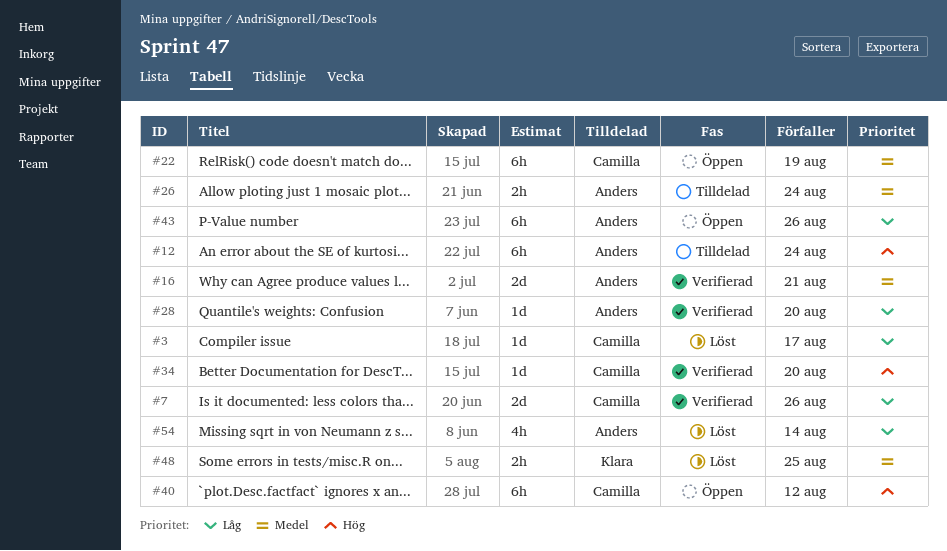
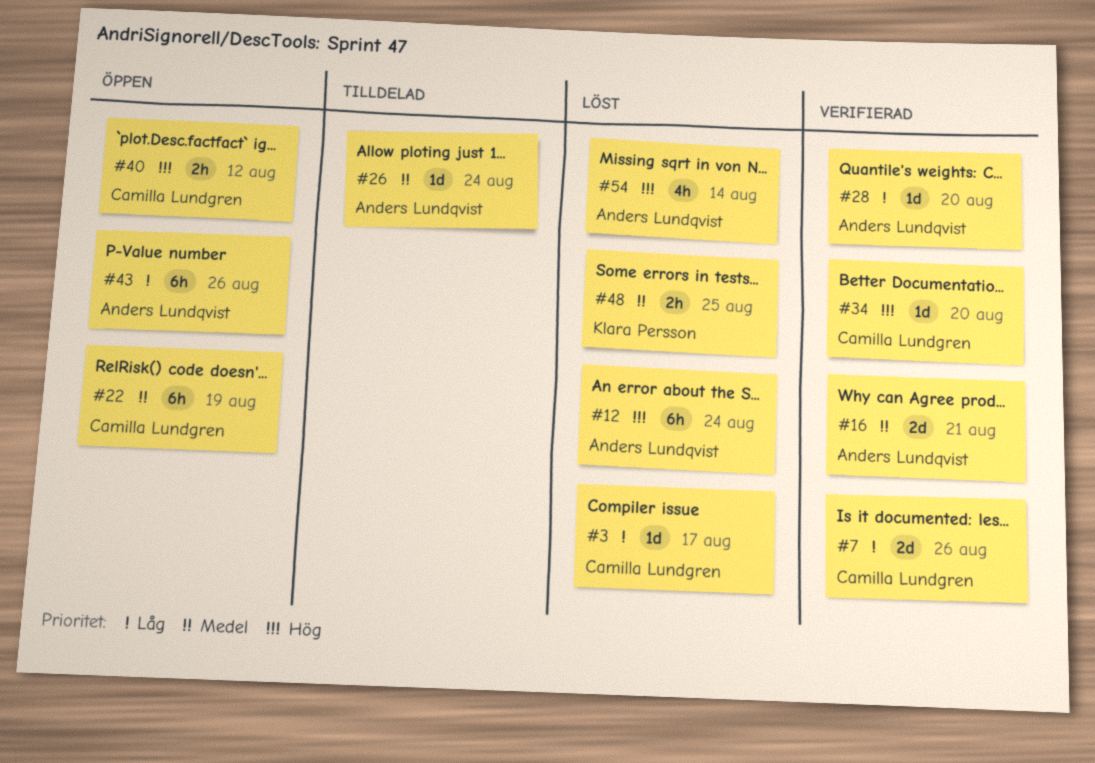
#12, status: Tilldelad -> Löst
#26, estimate: 2h -> 1d
#40, estimate: 6h -> 2h
#54, priority: Låg -> Hög

